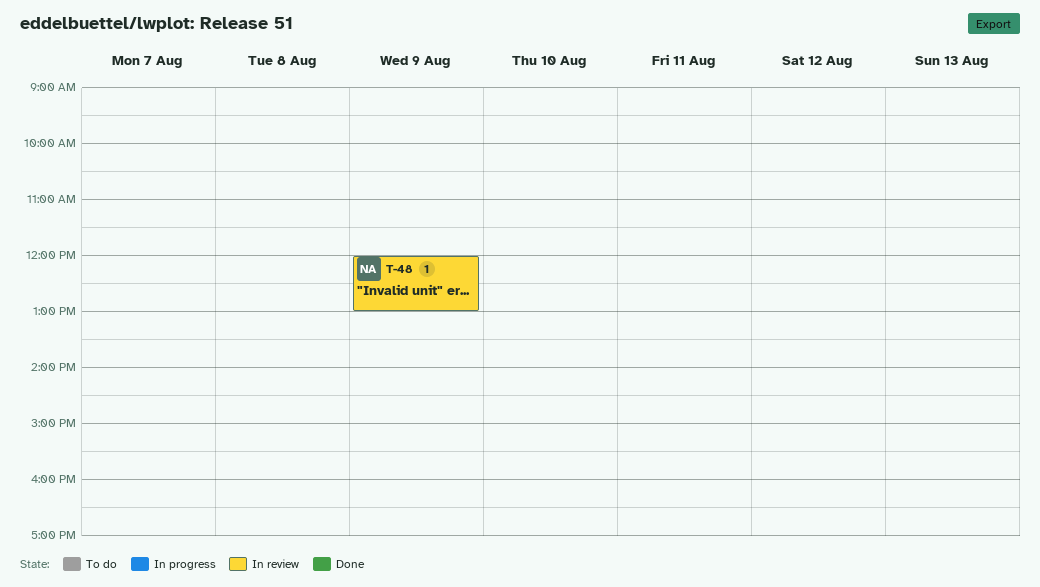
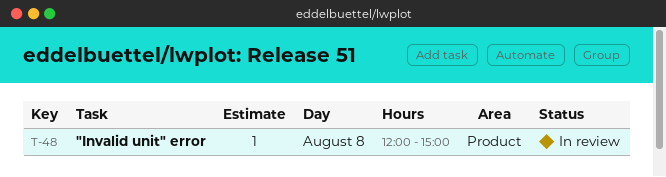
T-48, day: Aug 9 -> Aug 8
T-48, ends: 13:00 -> 15:00

